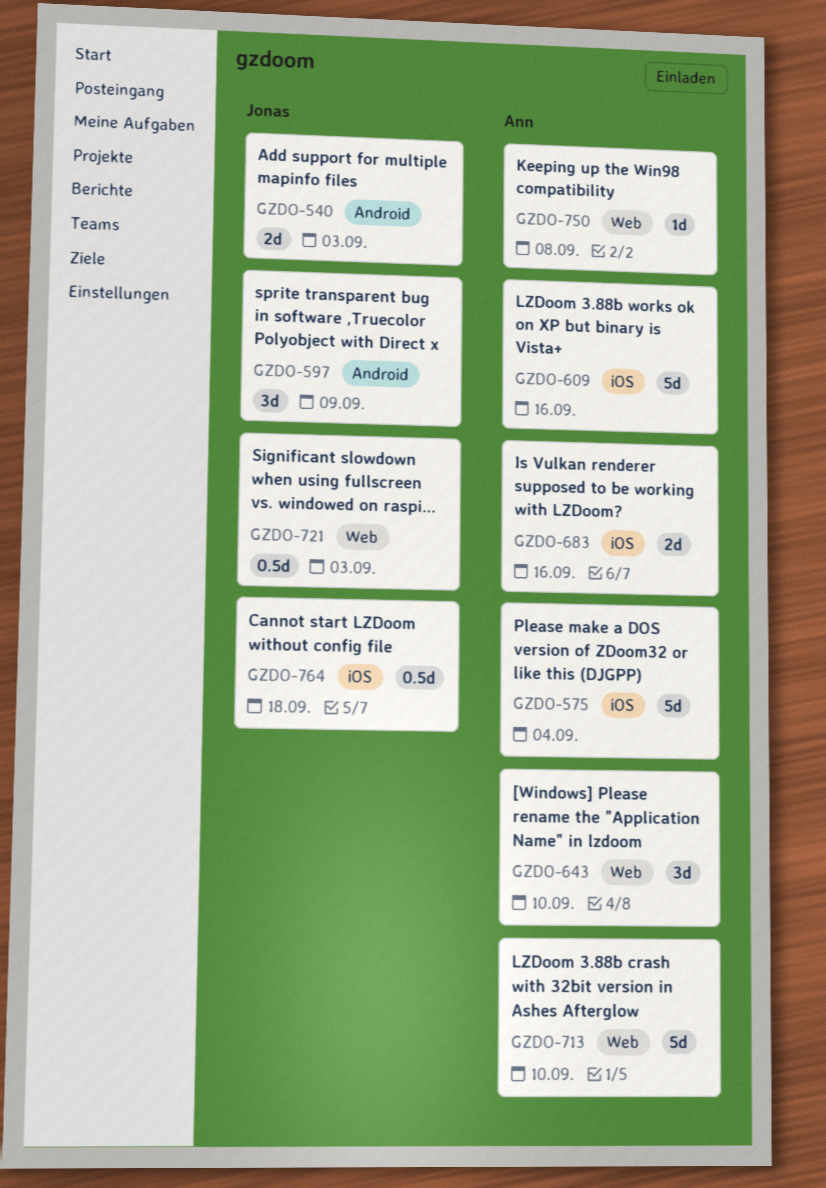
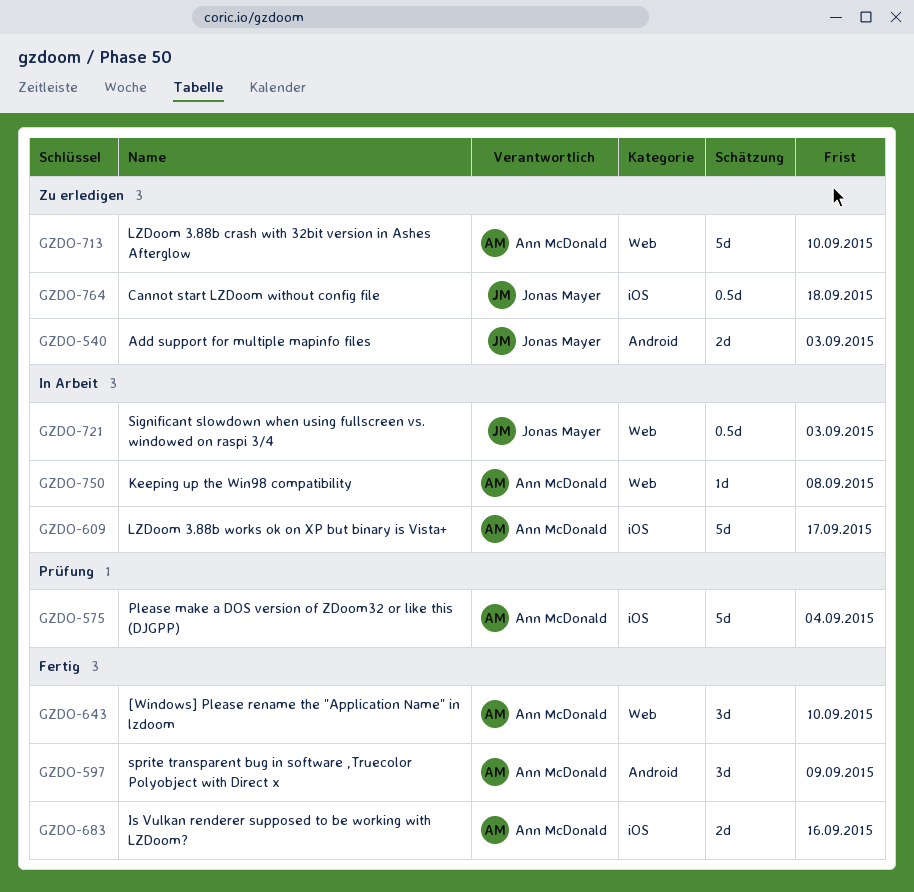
GZDO-597, owner: Jonas Mayer -> Ann McDonald
GZDO-609, due: Sep 16 -> Sep 17

